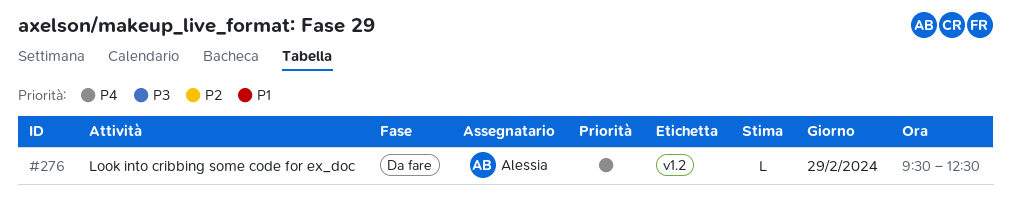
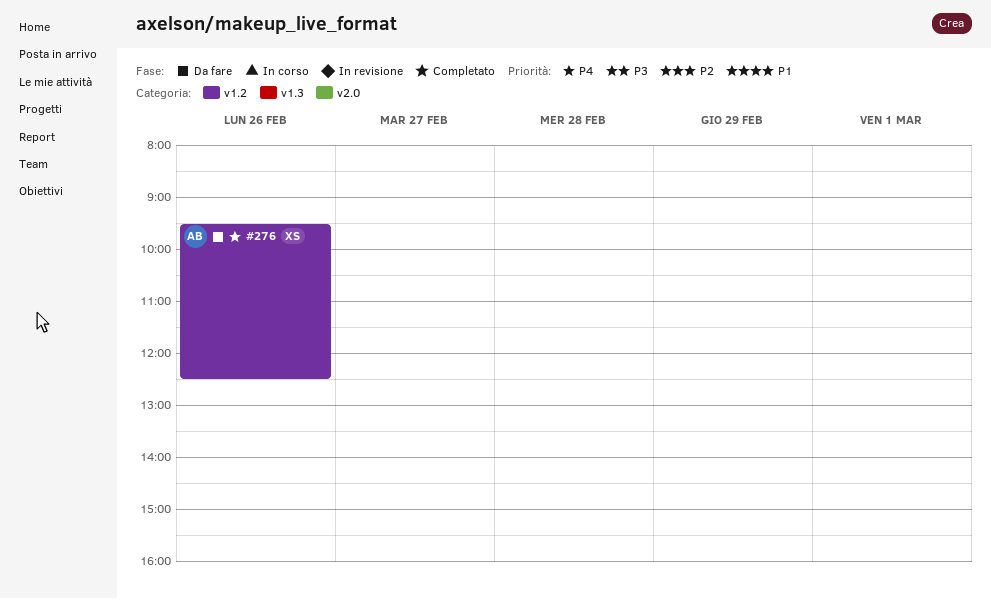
#276, estimate: L -> XS
#276, day: Feb 29 -> Feb 26

